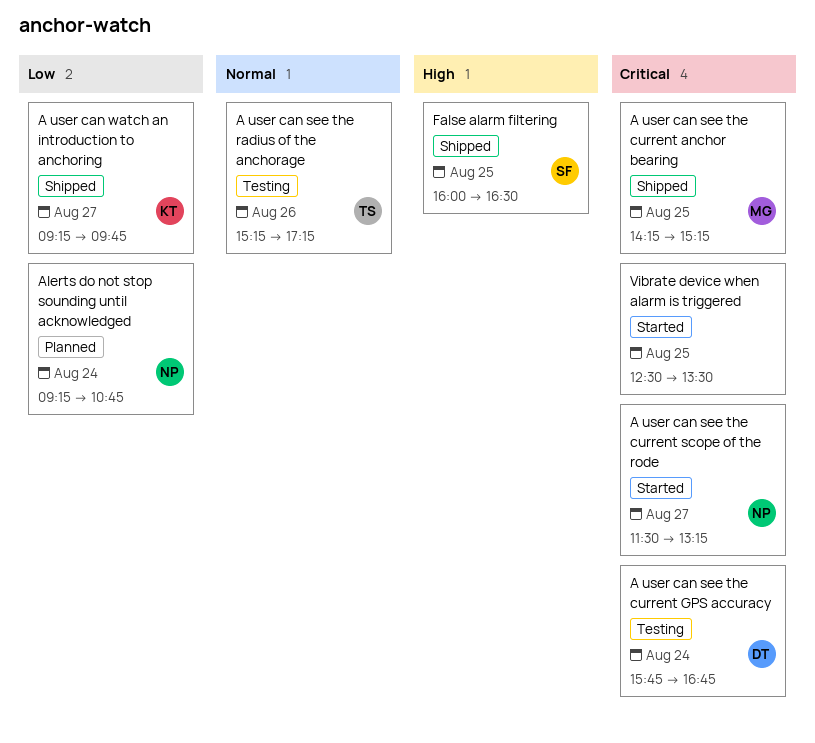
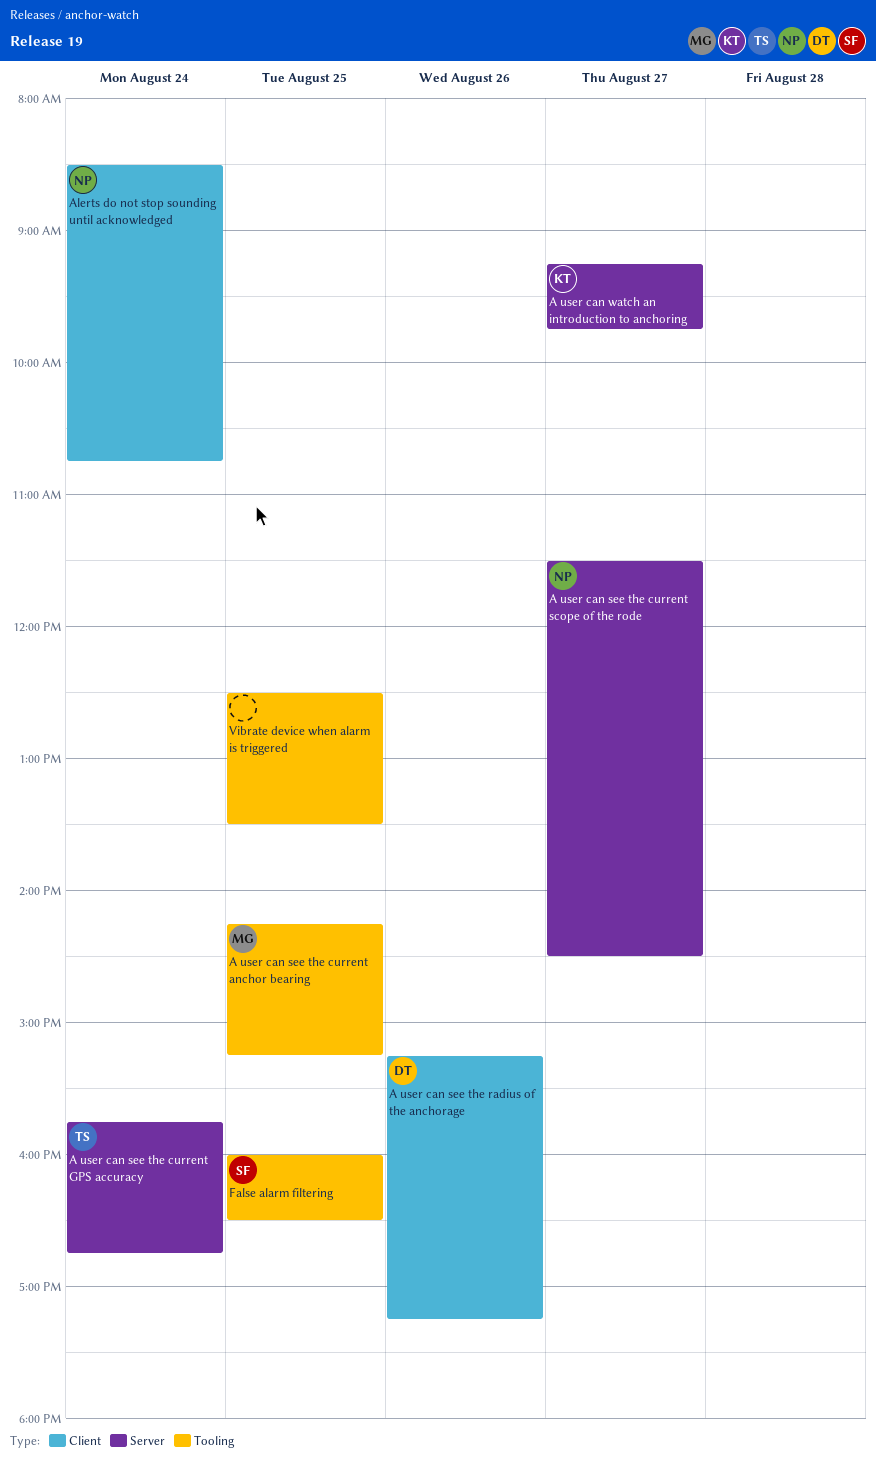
A user can see the current GPS accuracy, owner: DT -> TS
A user can see the current scope of the rode, ends: 13:15 -> 14:30
A user can see the radius of the anchorage, owner: TS -> DT
Alerts do not stop sounding until acknowledged, begins: 09:15 -> 08:30

